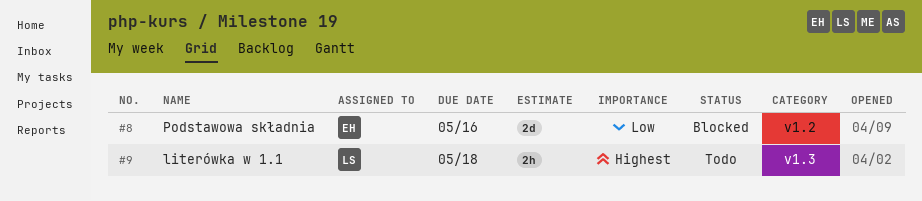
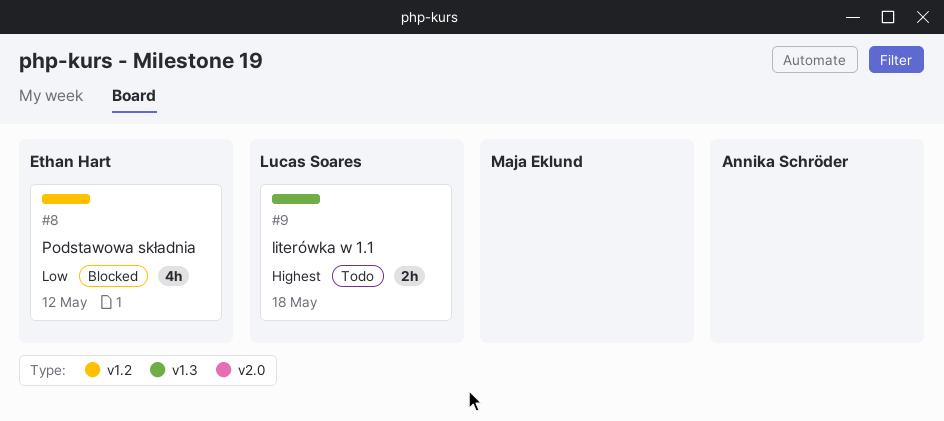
#8, estimate: 2d -> 4h
#8, due: May 16 -> May 12

